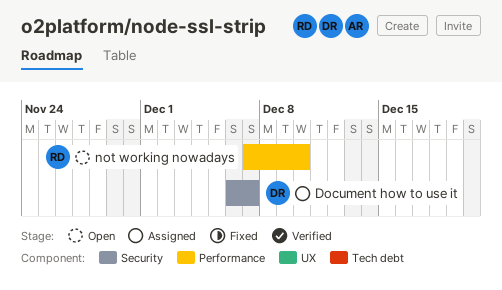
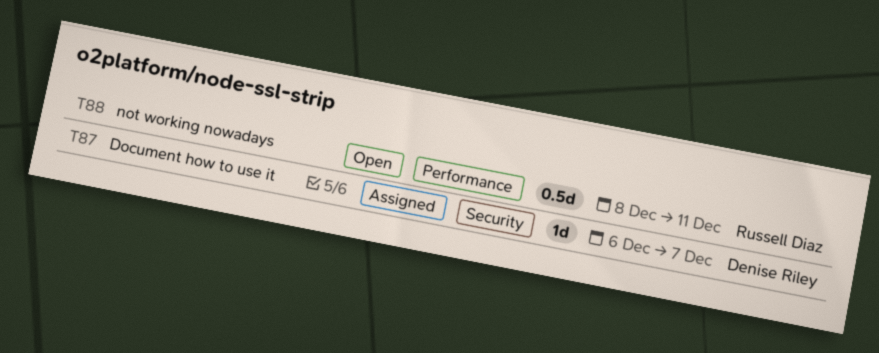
not working nowadays, start: Dec 7 -> Dec 8
not working nowadays, due: Dec 10 -> Dec 11

